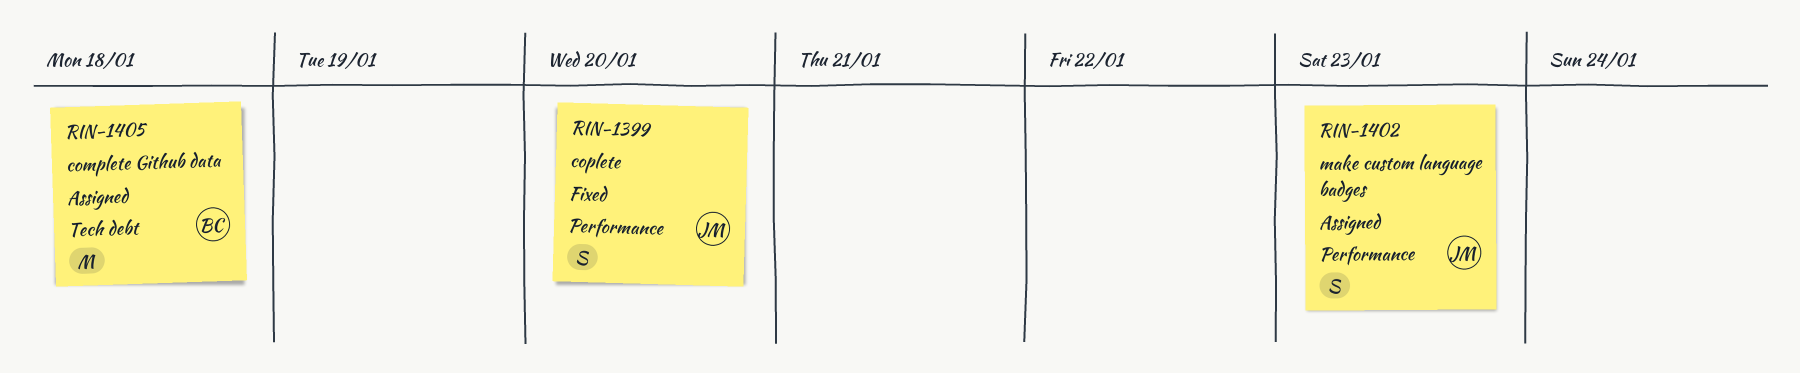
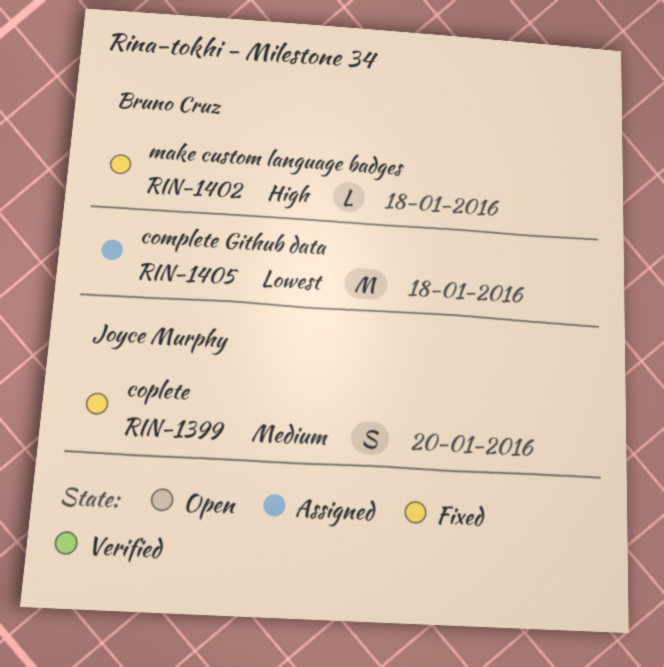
RIN-1402, status: Assigned -> Fixed
RIN-1402, owner: Joyce Murphy -> Bruno Cruz
RIN-1402, estimate: S -> L
RIN-1402, due: Jan 23 -> Jan 18

